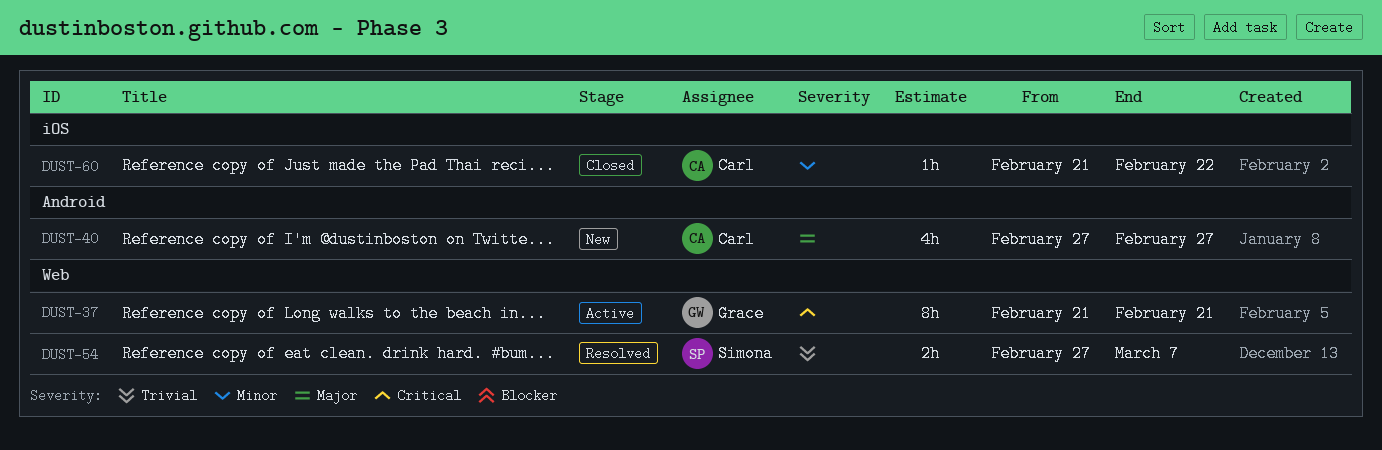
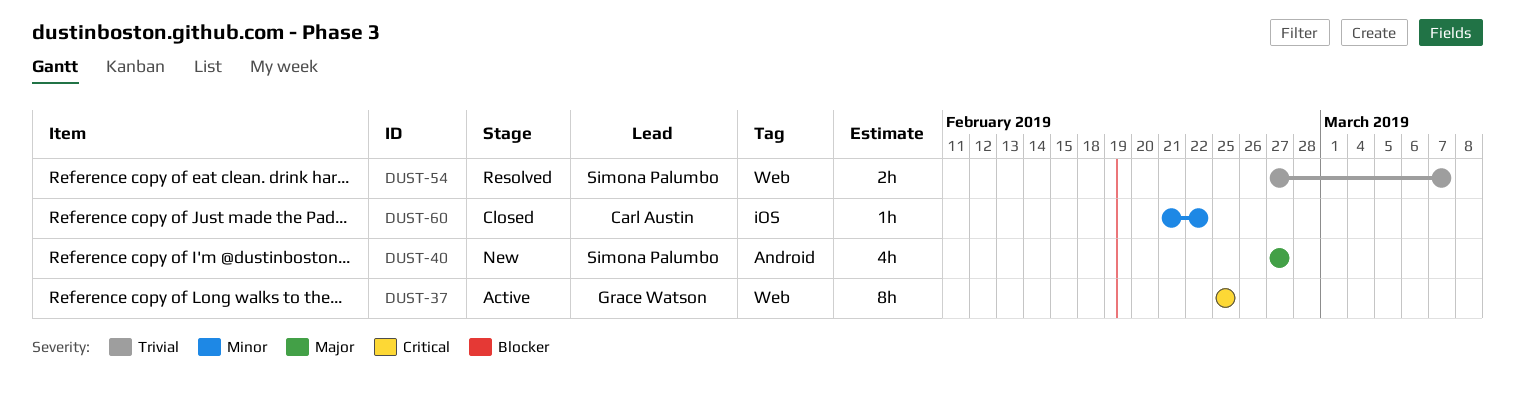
DUST-37, start: Feb 21 -> Feb 25
DUST-37, due: Feb 21 -> Feb 25
DUST-40, owner: Carl Austin -> Simona Palumbo

